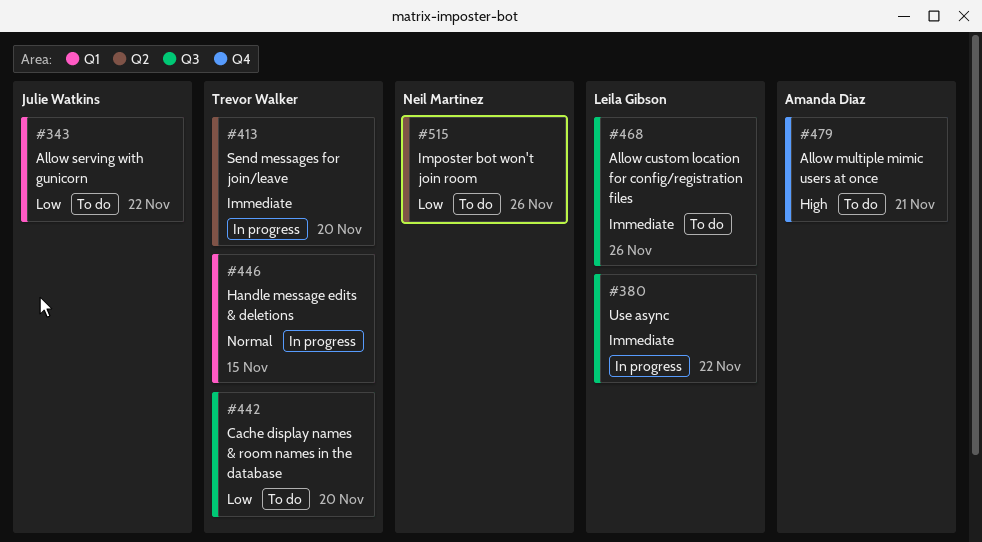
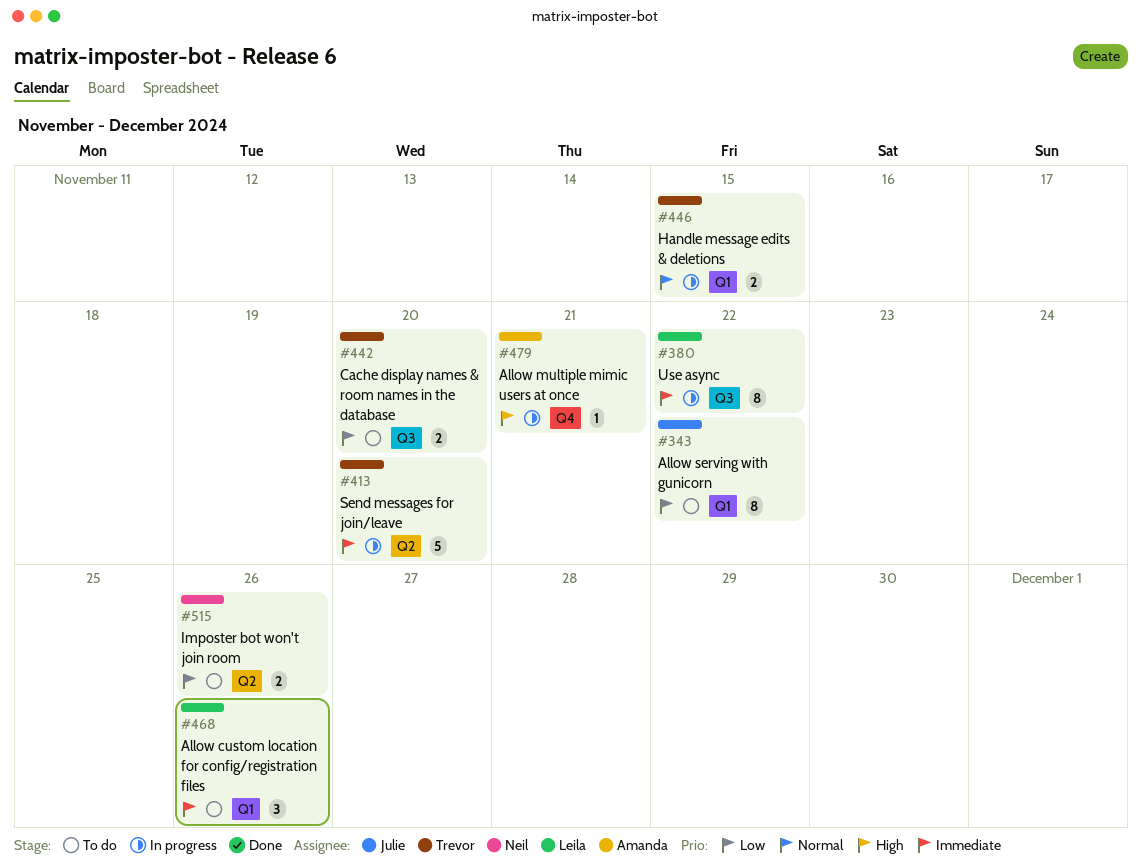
#468, label: Q3 -> Q1
#479, status: To do -> In progress

